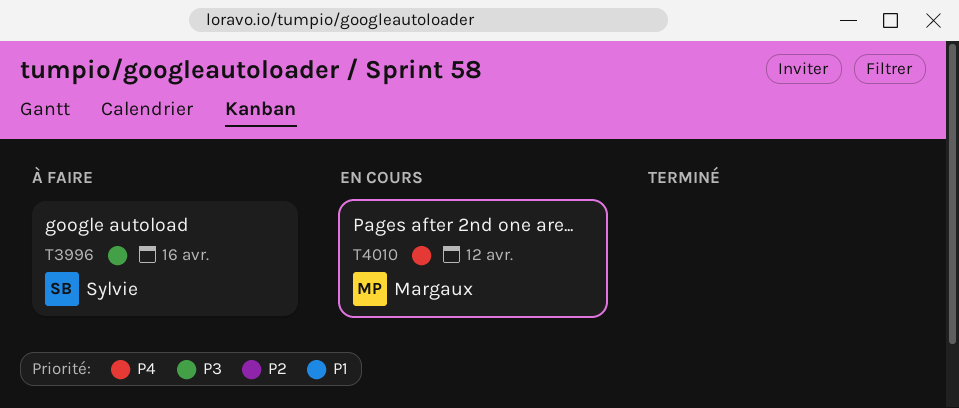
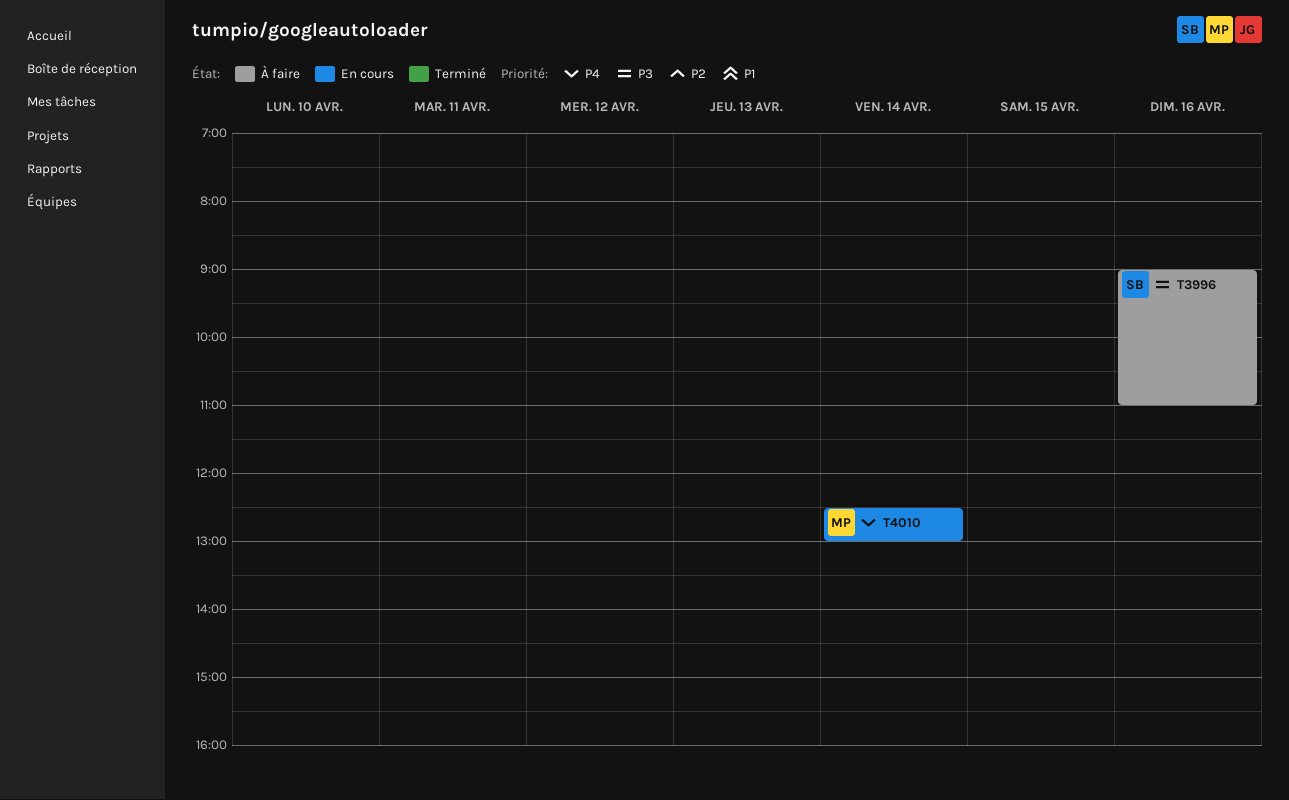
T4010, day: Apr 12 -> Apr 14

